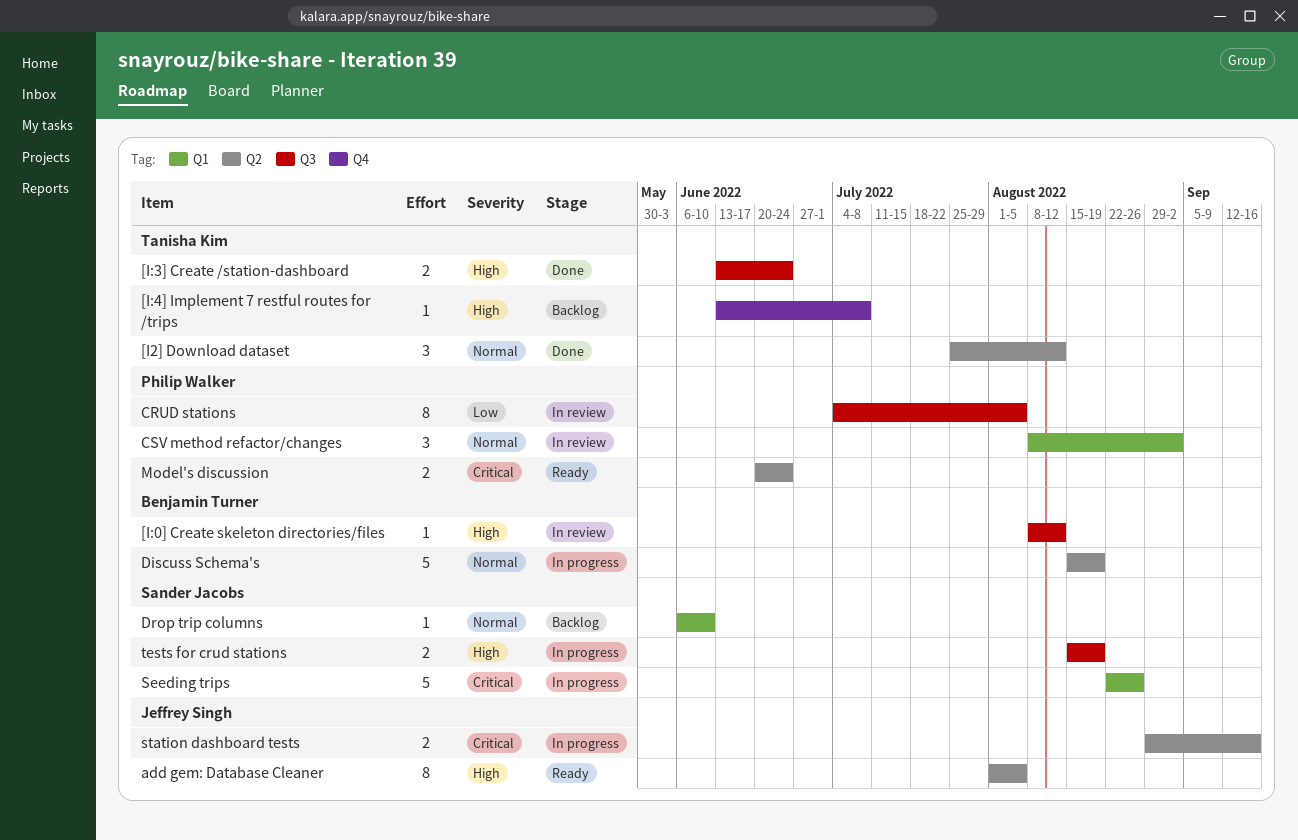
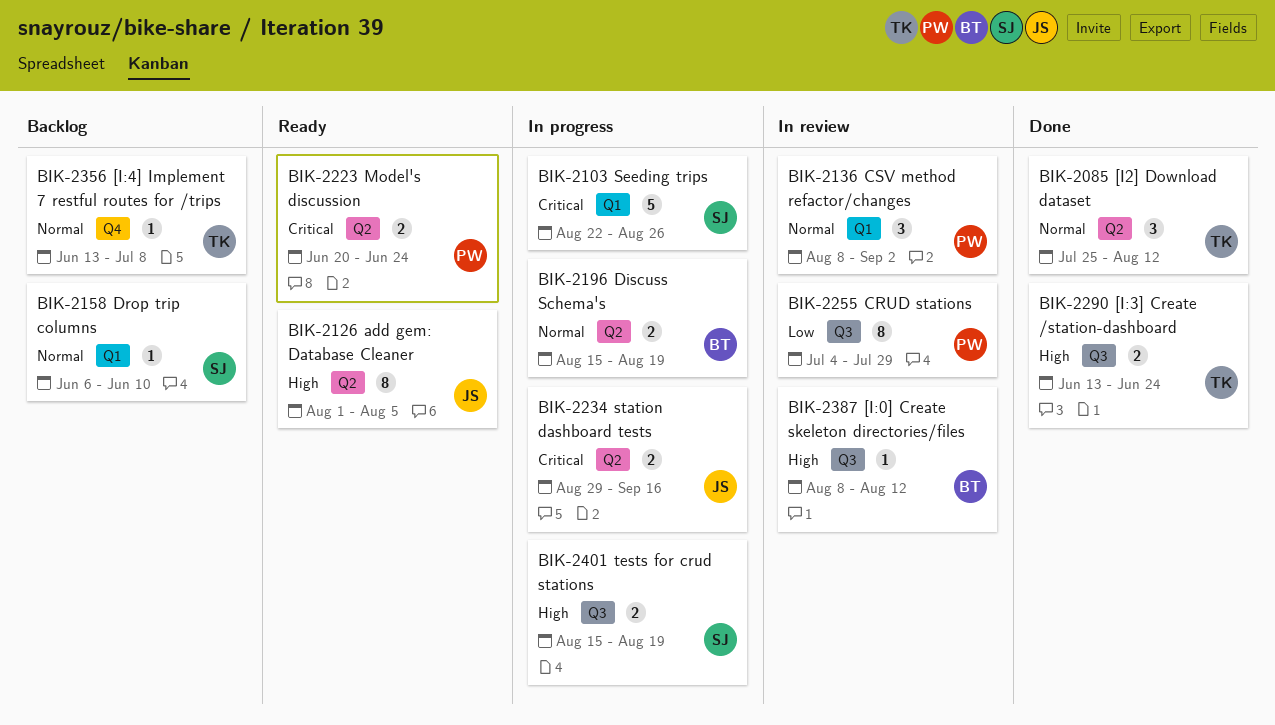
[I:4] Implement 7 restful routes for /trips, priority: High -> Normal
CRUD stations, due: Aug 5 -> Jul 29
Discuss Schema's, estimate: 5 -> 2

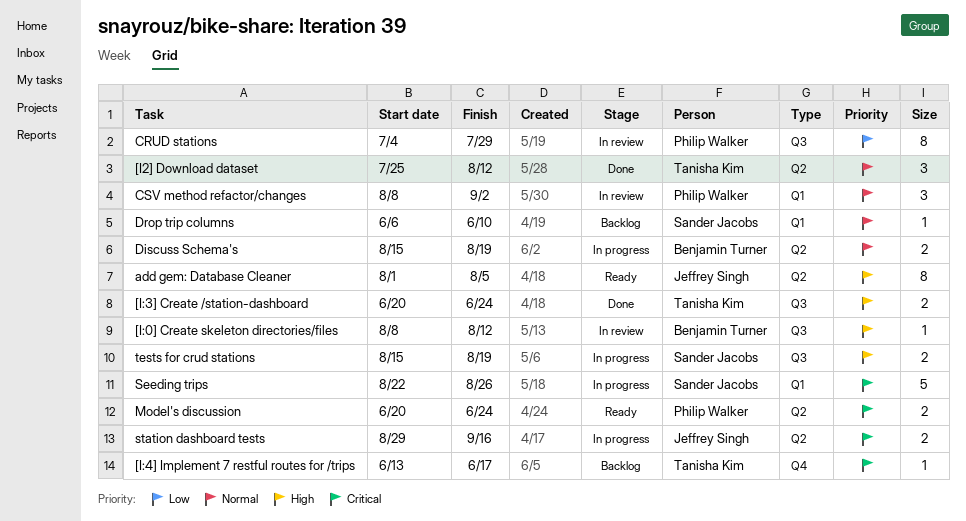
[I:3] Create /station-dashboard, start: Jun 13 -> Jun 20
[I:4] Implement 7 restful routes for /trips, priority: Normal -> Critical
[I:4] Implement 7 restful routes for /trips, due: Jul 8 -> Jun 17

